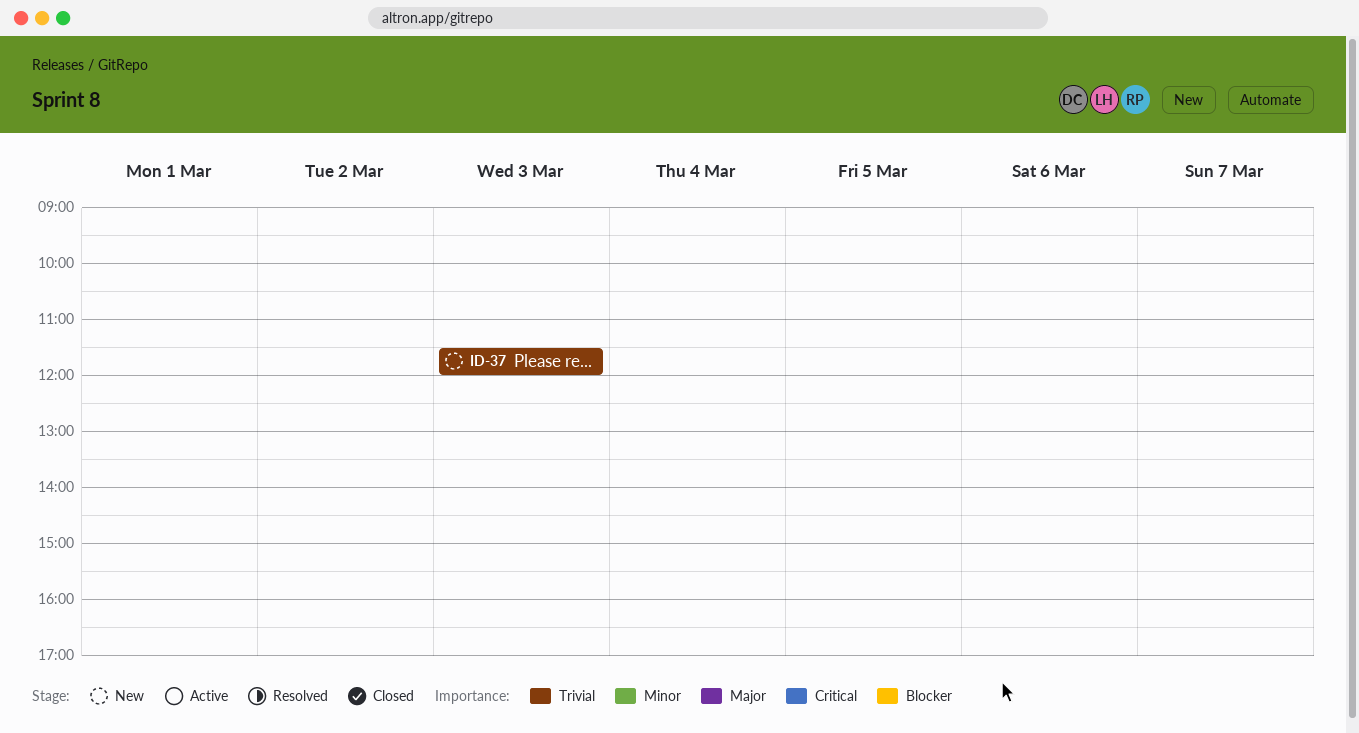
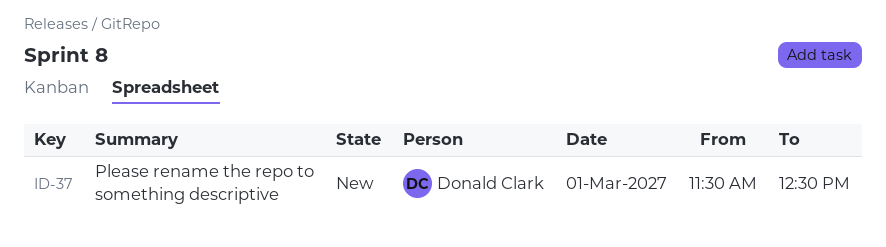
ID-37, day: Mar 3 -> Mar 1
ID-37, ends: 12:00 -> 12:30

